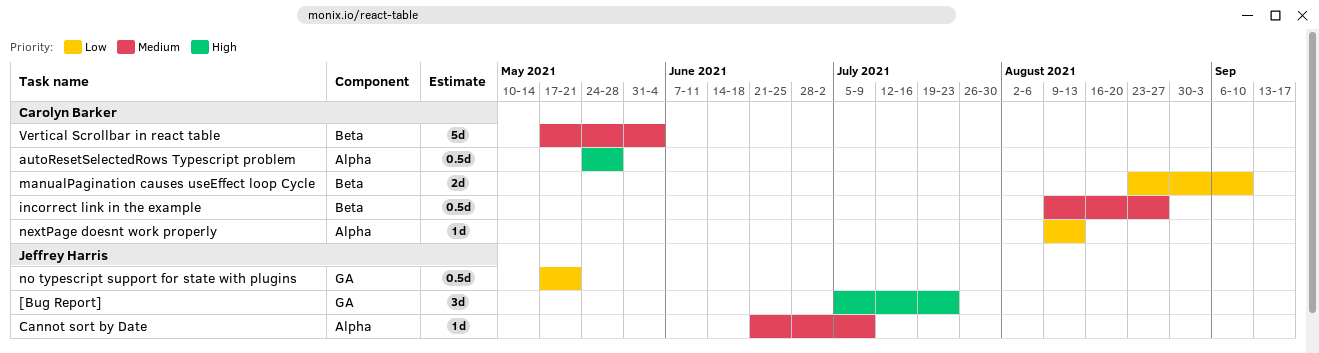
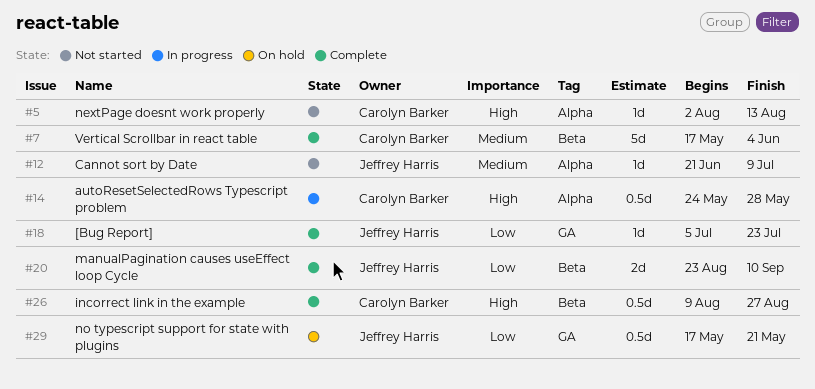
[Bug Report], priority: High -> Low
[Bug Report], estimate: 3d -> 1d
incorrect link in the example, priority: Medium -> High
manualPagination causes useEffect loop Cycle, owner: Carolyn Barker -> Jeffrey Harris
nextPage doesnt work properly, priority: Low -> High
nextPage doesnt work properly, start: Aug 9 -> Aug 2

